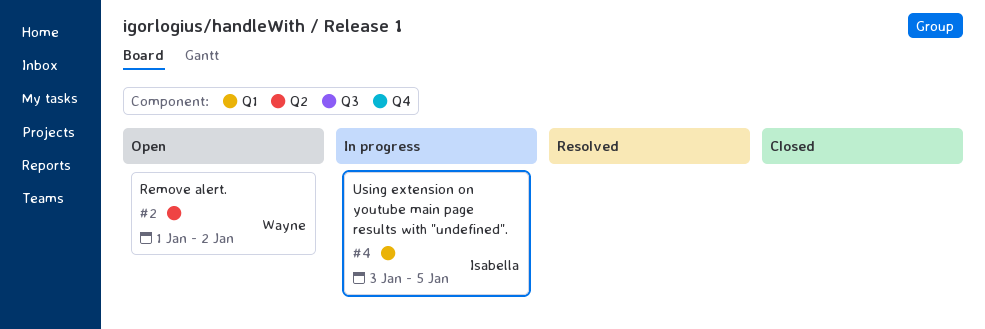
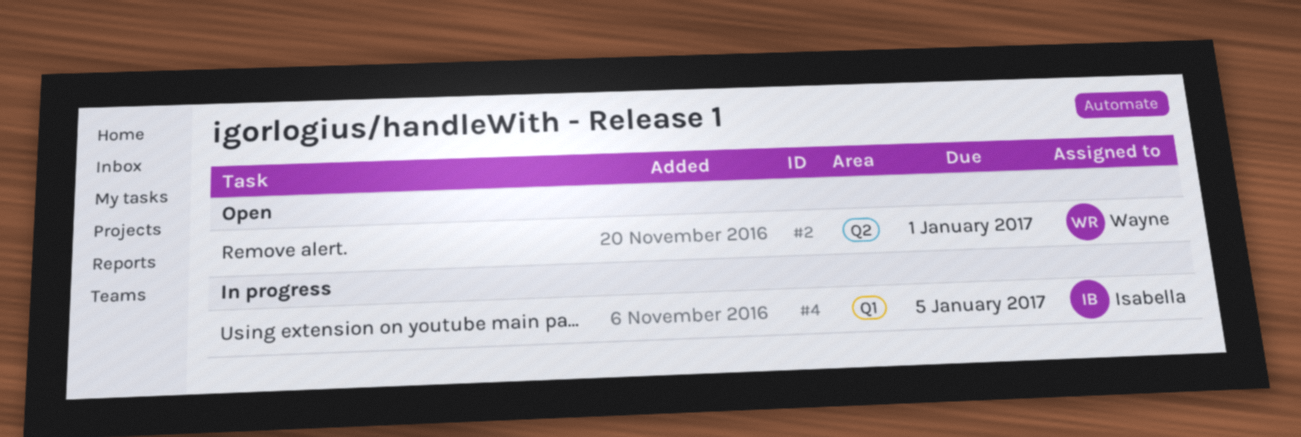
#2, due: Jan 2 -> Jan 1

